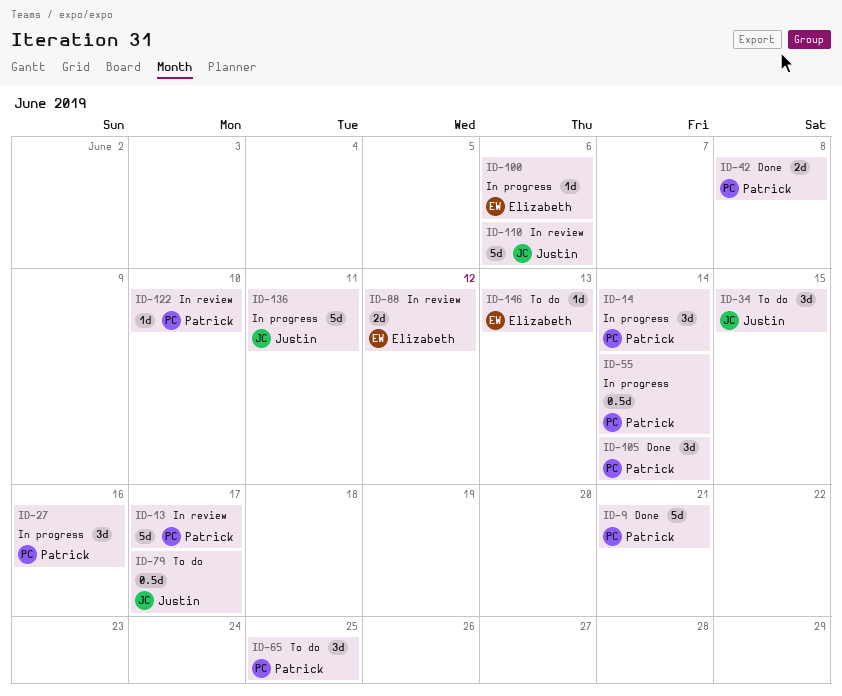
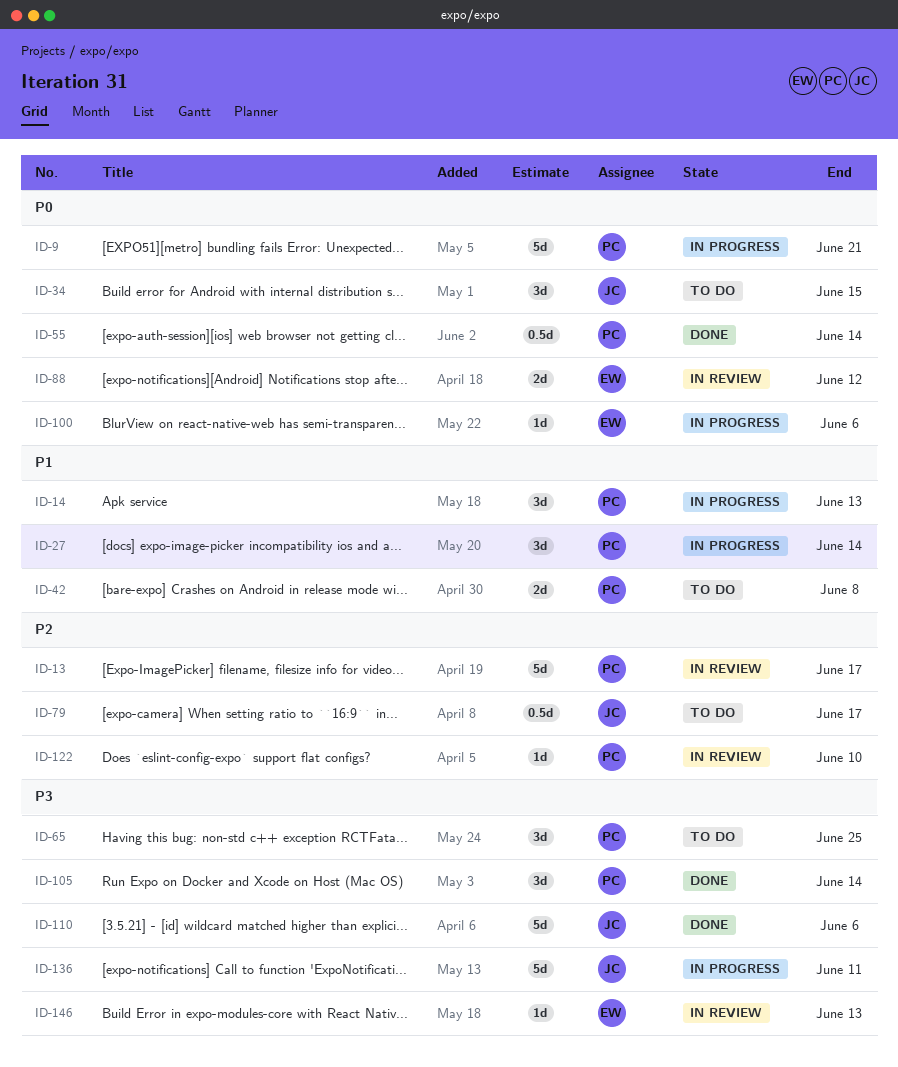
ID-9, status: Done -> In progress
ID-14, due: Jun 14 -> Jun 13
ID-27, due: Jun 16 -> Jun 14
ID-42, status: Done -> To do
ID-55, status: In progress -> Done
ID-110, status: In review -> Done
ID-146, status: To do -> In review

